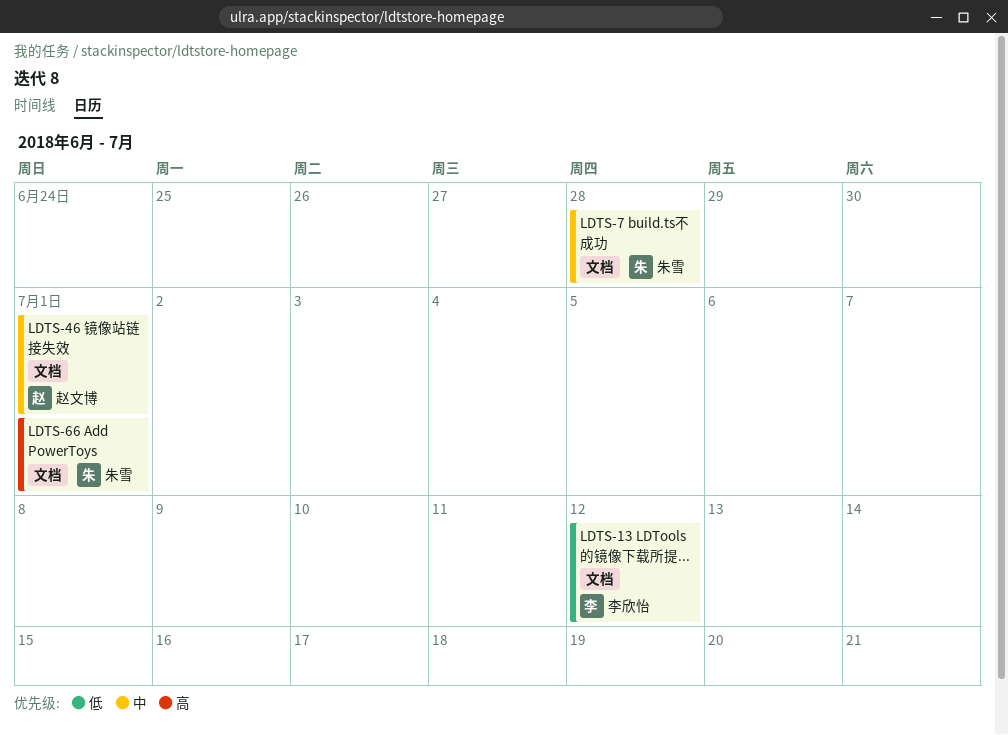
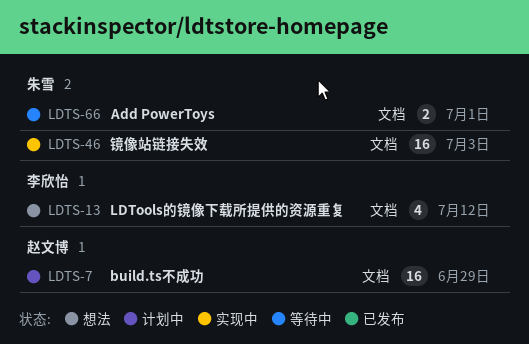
LDTS-7, owner: 朱雪 -> 赵文博
LDTS-7, due: Jun 28 -> Jun 29
LDTS-46, owner: 赵文博 -> 朱雪
LDTS-46, due: Jul 1 -> Jul 3

